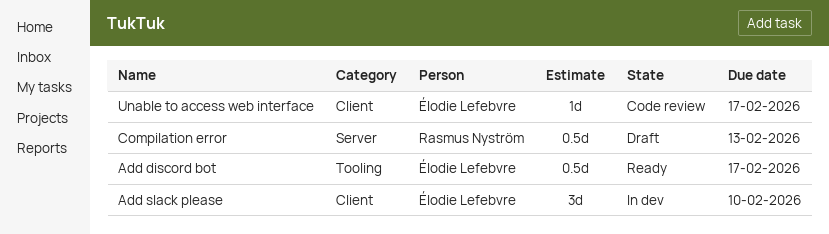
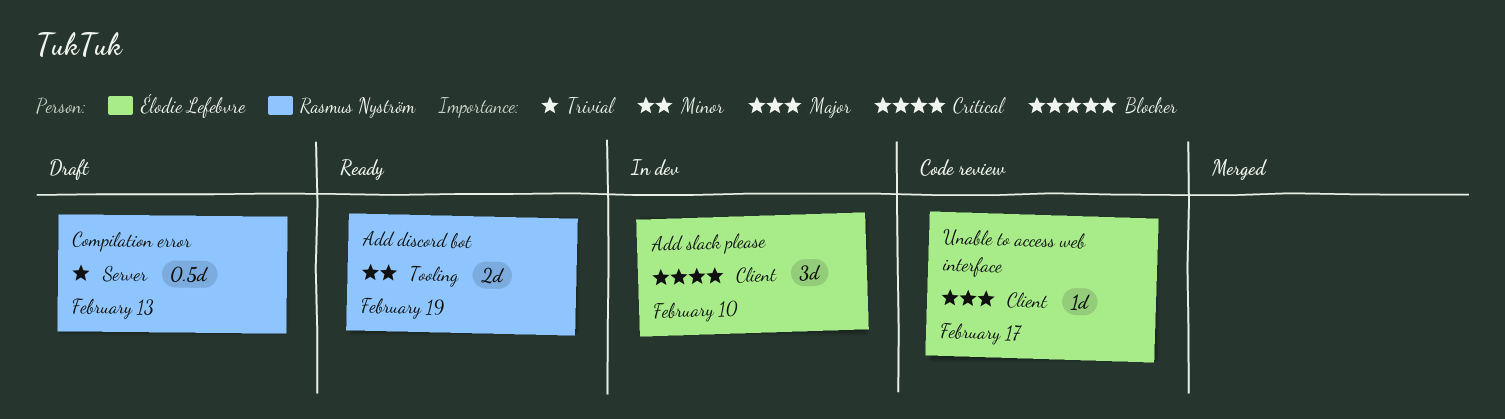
Add discord bot, owner: Élodie Lefebvre -> Rasmus Nyström
Add discord bot, estimate: 0.5d -> 2d
Add discord bot, due: Feb 17 -> Feb 19

